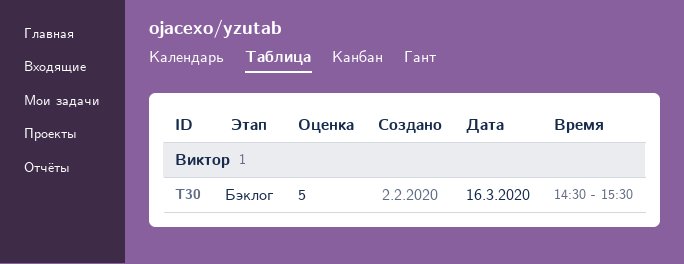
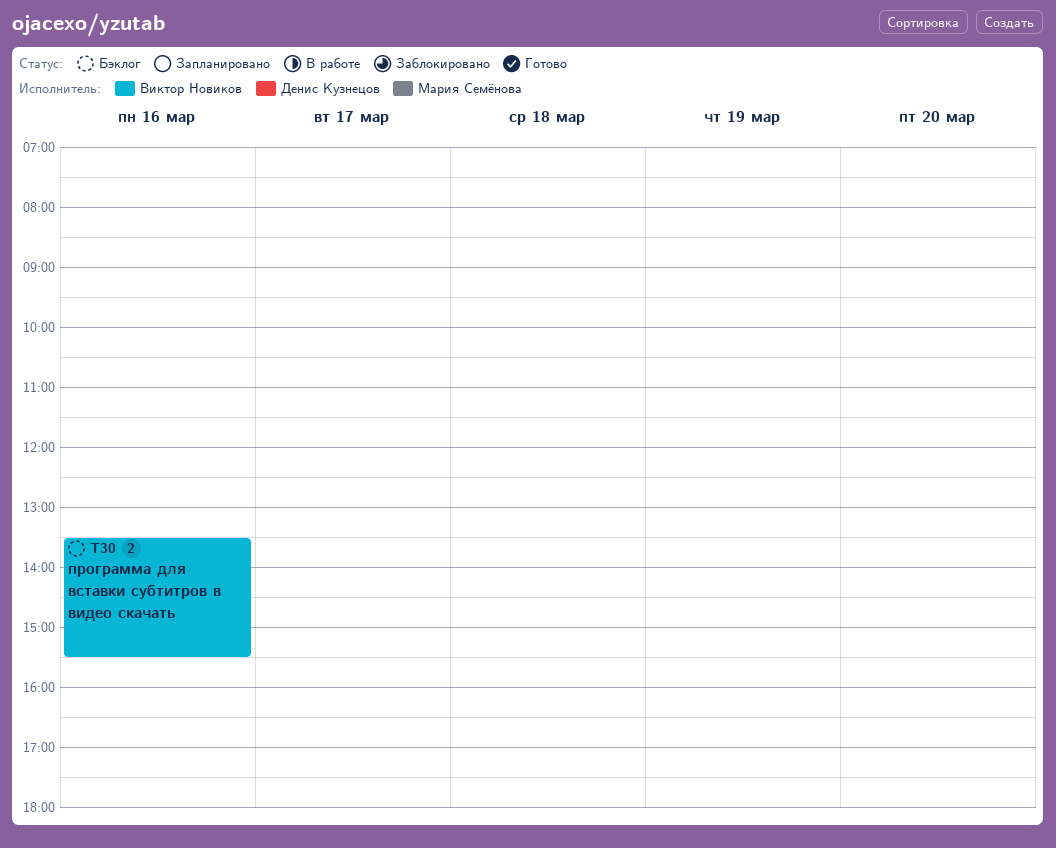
T30, estimate: 5 -> 2
T30, begins: 14:30 -> 13:30

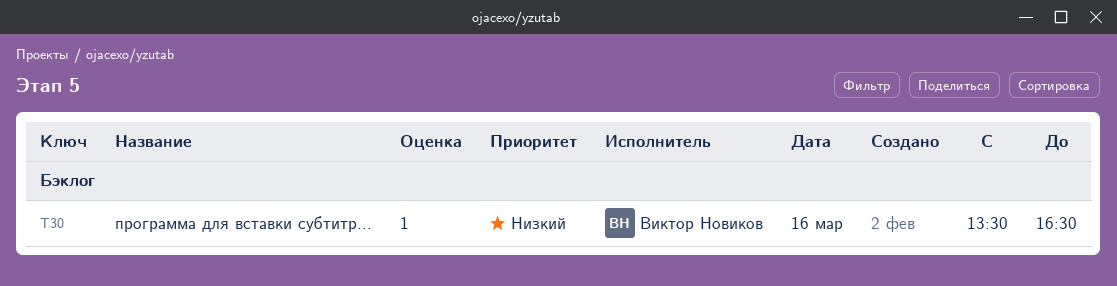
T30, estimate: 2 -> 1
T30, ends: 15:30 -> 16:30

